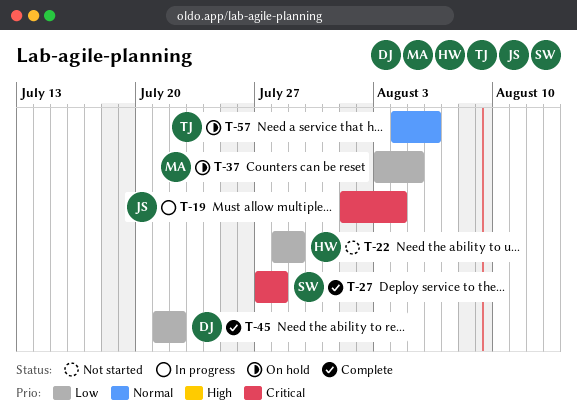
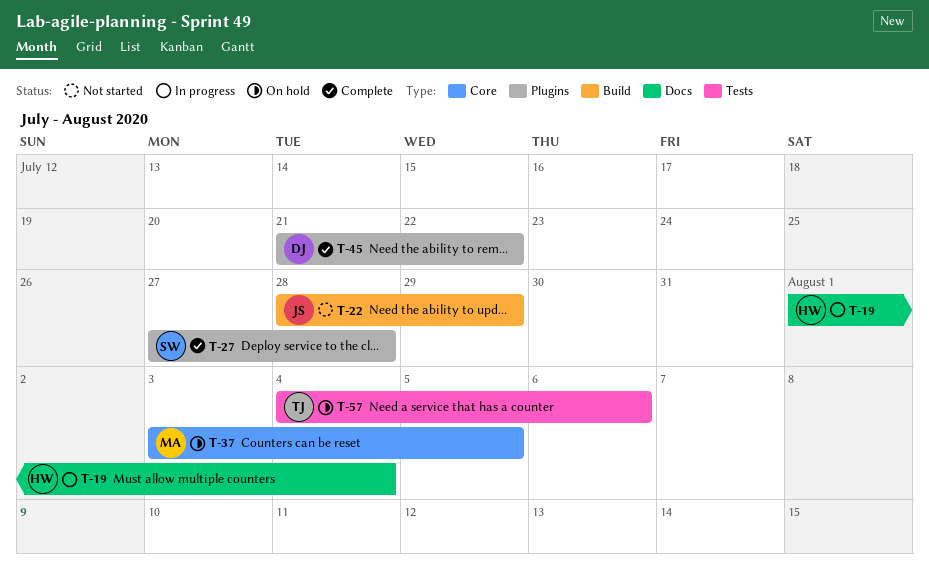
T-19, owner: JS -> HW
T-22, owner: HW -> JS

